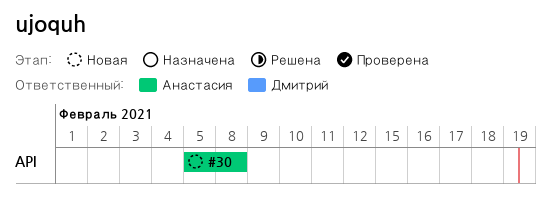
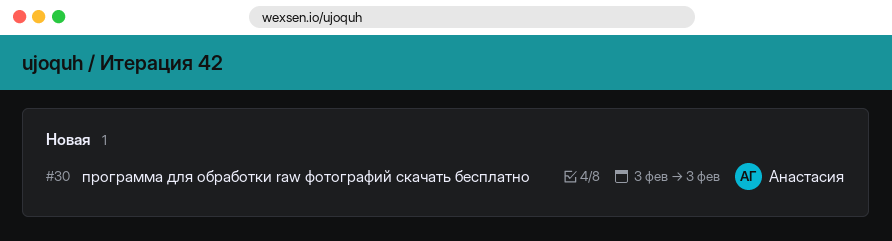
#30, start: Feb 5 -> Feb 3
#30, due: Feb 8 -> Feb 3

